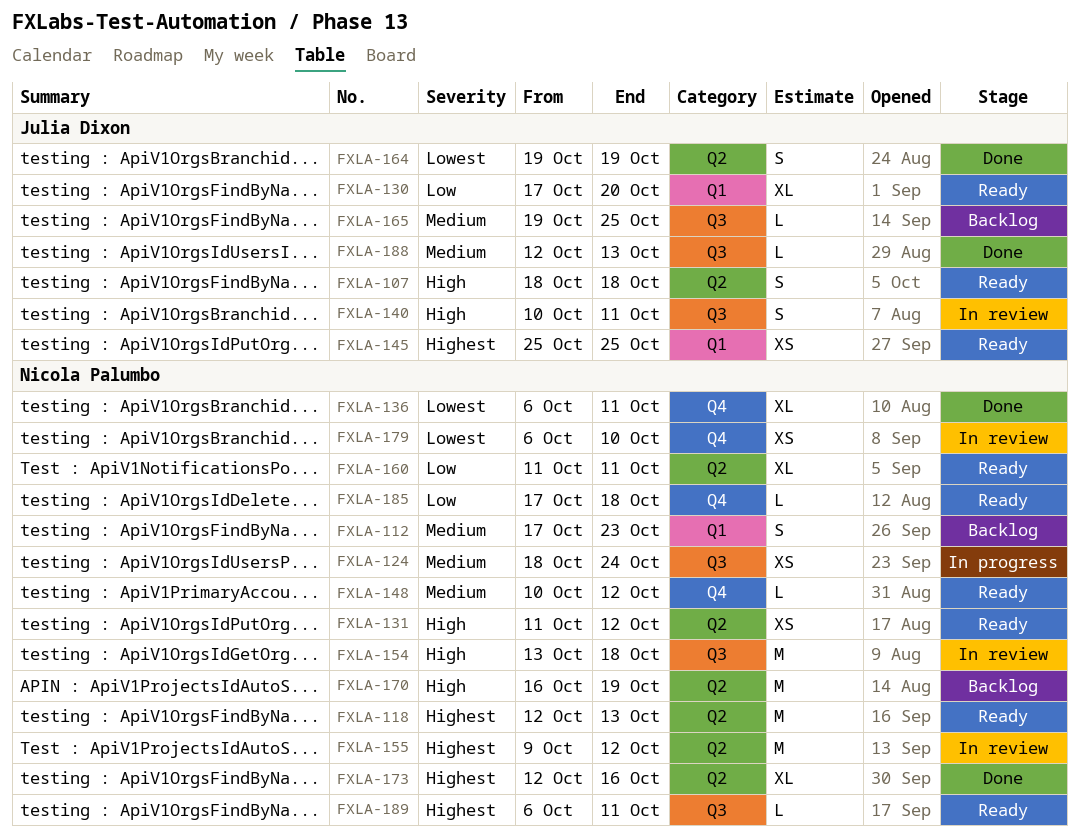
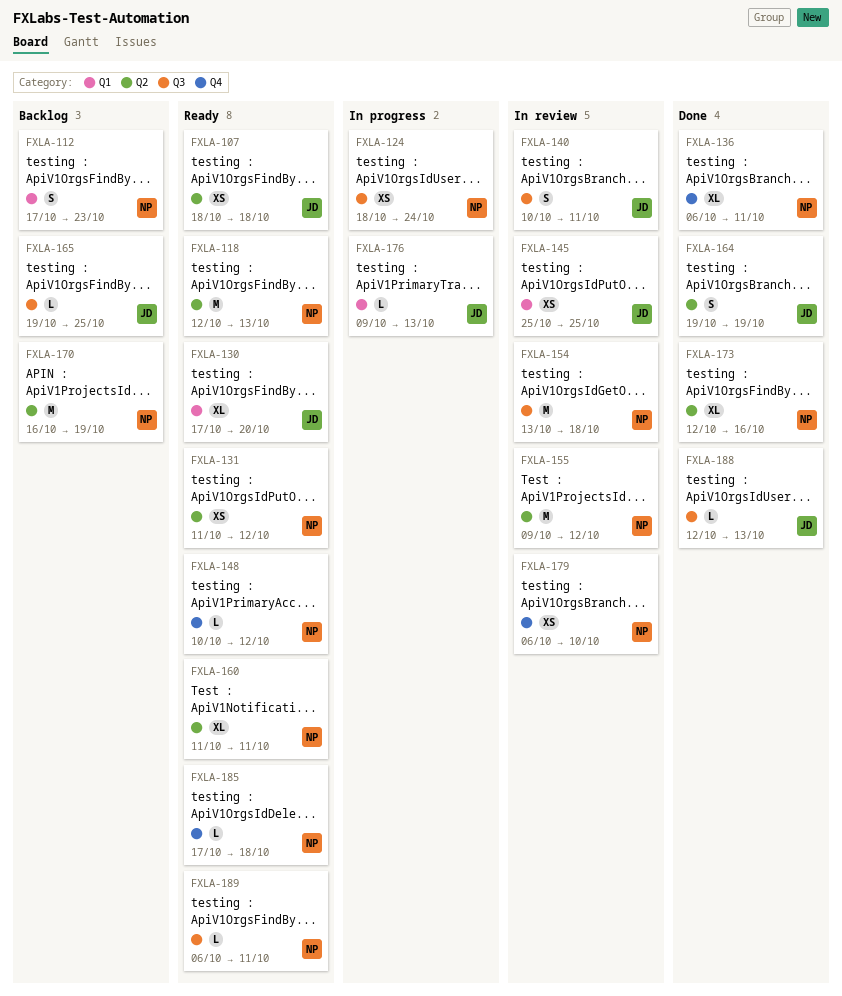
FXLA-107, estimate: S -> XS
FXLA-145, status: Ready -> In review
FXLA-176: none -> present

